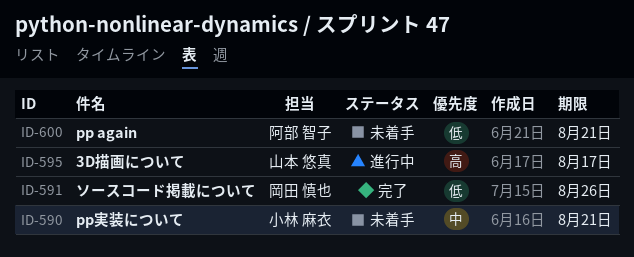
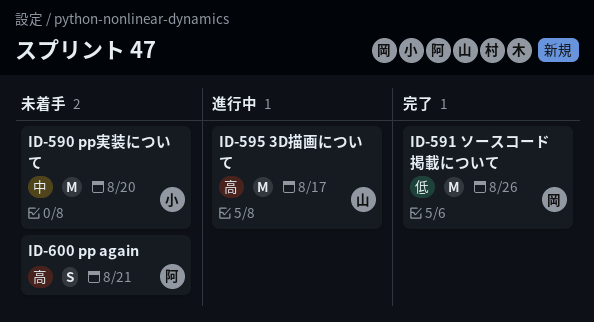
ID-590, due: Aug 21 -> Aug 20
ID-600, priority: 低 -> 高

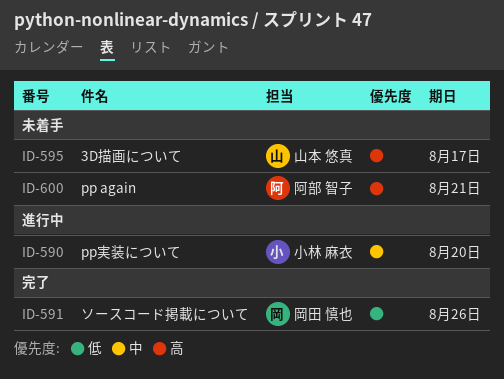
ID-590, status: 未着手 -> 進行中
ID-595, status: 進行中 -> 未着手

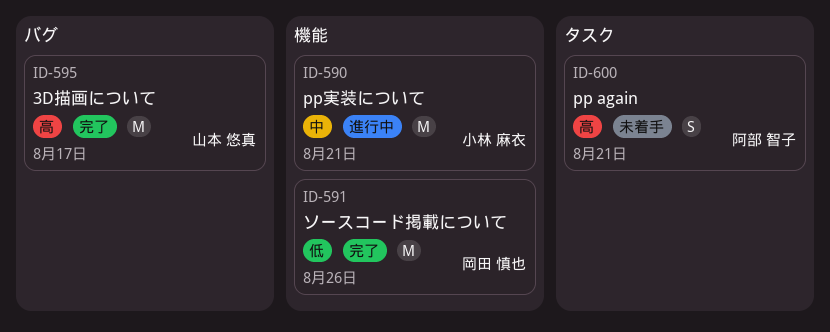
ID-590, due: Aug 20 -> Aug 21
ID-595, status: 未着手 -> 完了

